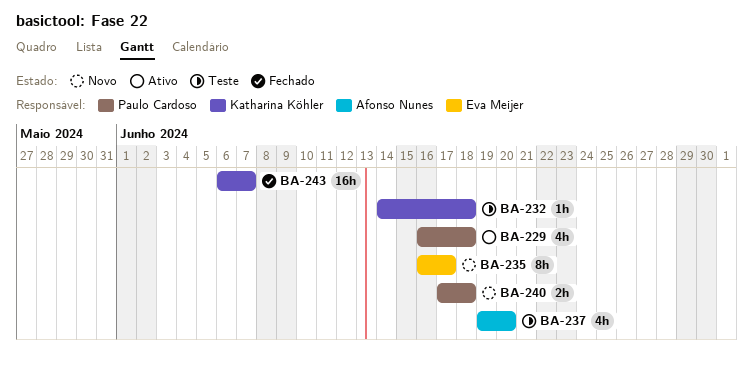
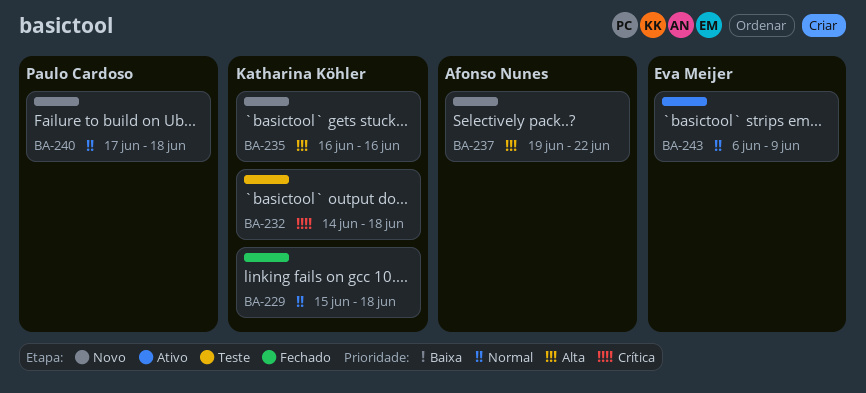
BA-229, status: Ativo -> Fechado
BA-229, owner: Paulo Cardoso -> Katharina Köhler
BA-229, start: Jun 16 -> Jun 15
BA-235, owner: Eva Meijer -> Katharina Köhler
BA-235, due: Jun 17 -> Jun 16
BA-237, status: Teste -> Novo
BA-237, due: Jun 20 -> Jun 22
BA-243, status: Fechado -> Ativo
BA-243, owner: Katharina Köhler -> Eva Meijer
BA-243, due: Jun 7 -> Jun 9

